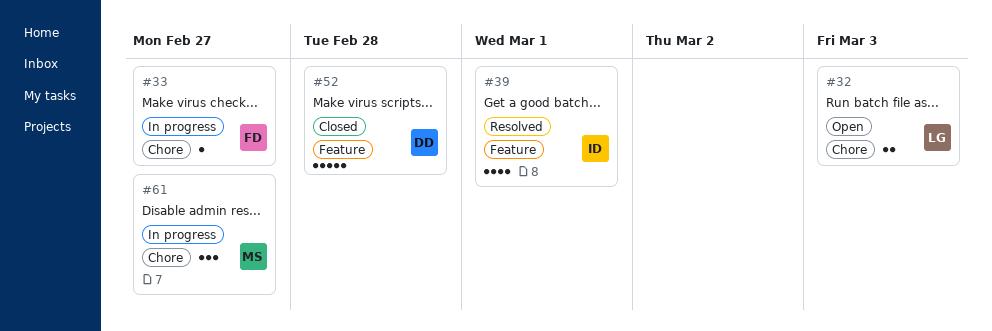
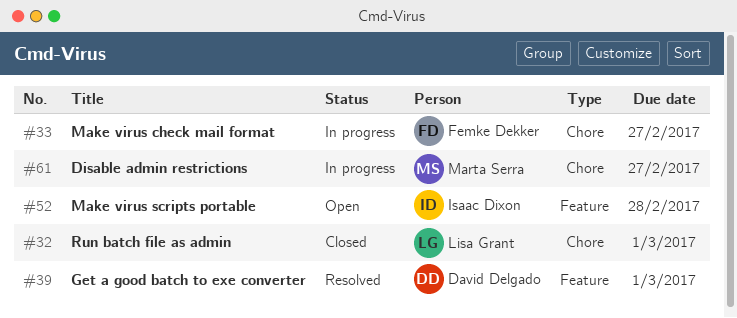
#32, status: Open -> Closed
#32, due: Mar 3 -> Mar 1
#39, owner: Isaac Dixon -> David Delgado
#52, status: Closed -> Open
#52, owner: David Delgado -> Isaac Dixon

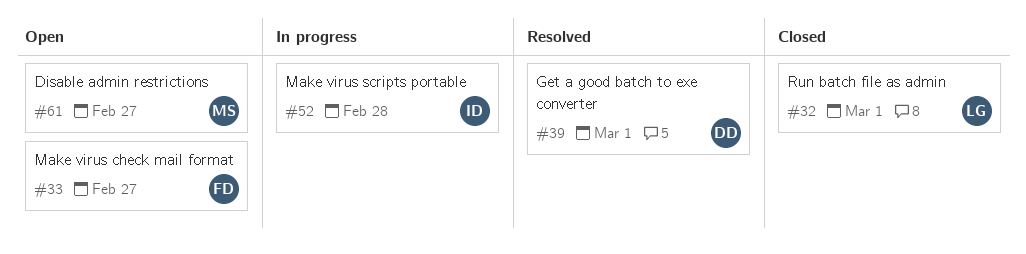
#33, status: In progress -> Open
#52, status: Open -> In progress
#61, status: In progress -> Open

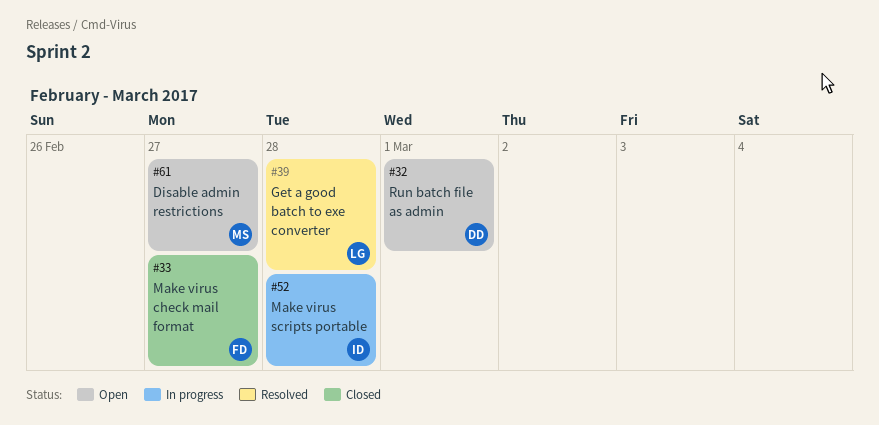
#32, status: Closed -> Open
#32, owner: LG -> DD
#33, status: Open -> Closed
#39, owner: DD -> LG
#39, due: Mar 1 -> Feb 28

